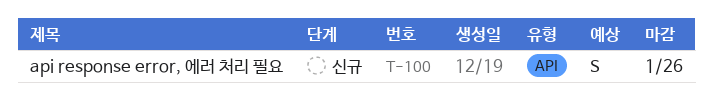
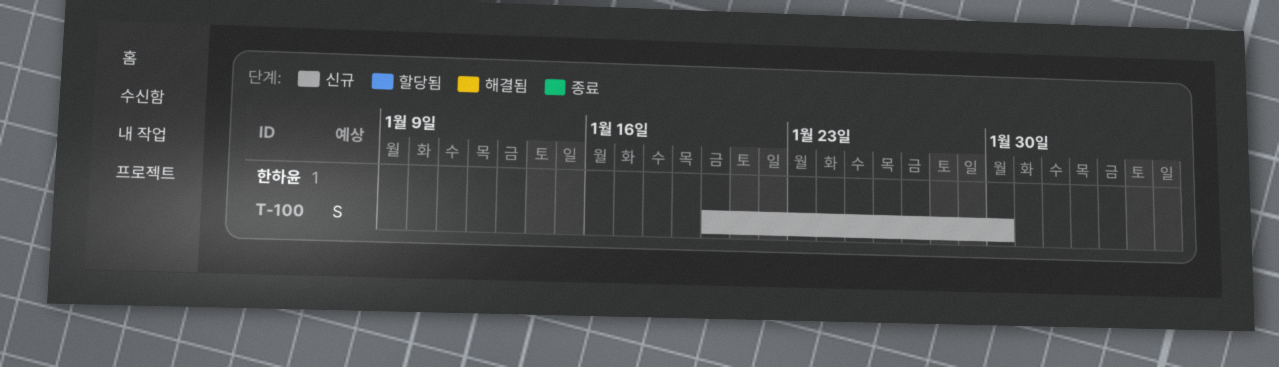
T-100, due: Jan 26 -> Jan 30

